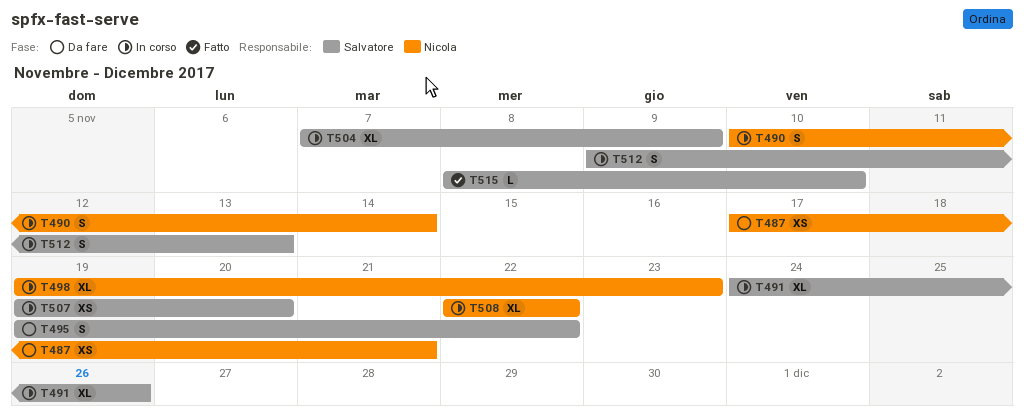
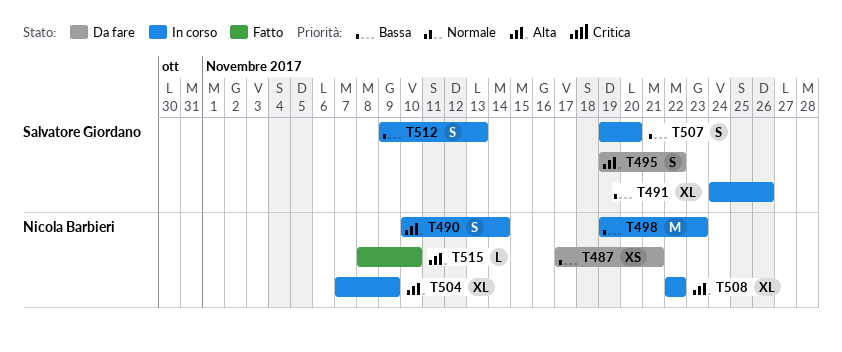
T498, estimate: XL -> M
T504, owner: Salvatore Giordano -> Nicola Barbieri
T507, estimate: XS -> S
T515, owner: Salvatore Giordano -> Nicola Barbieri

